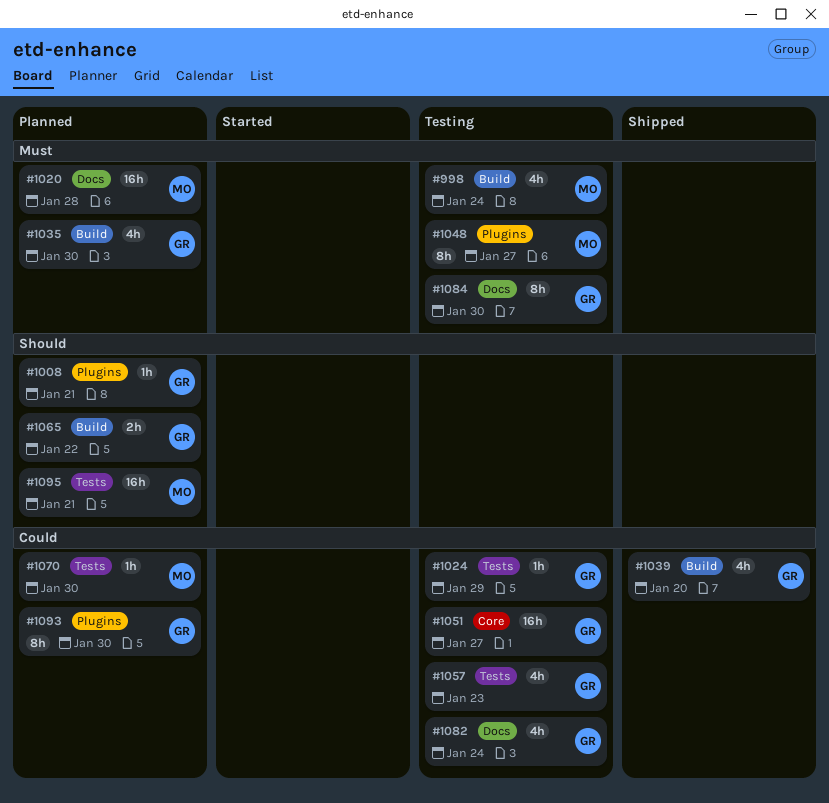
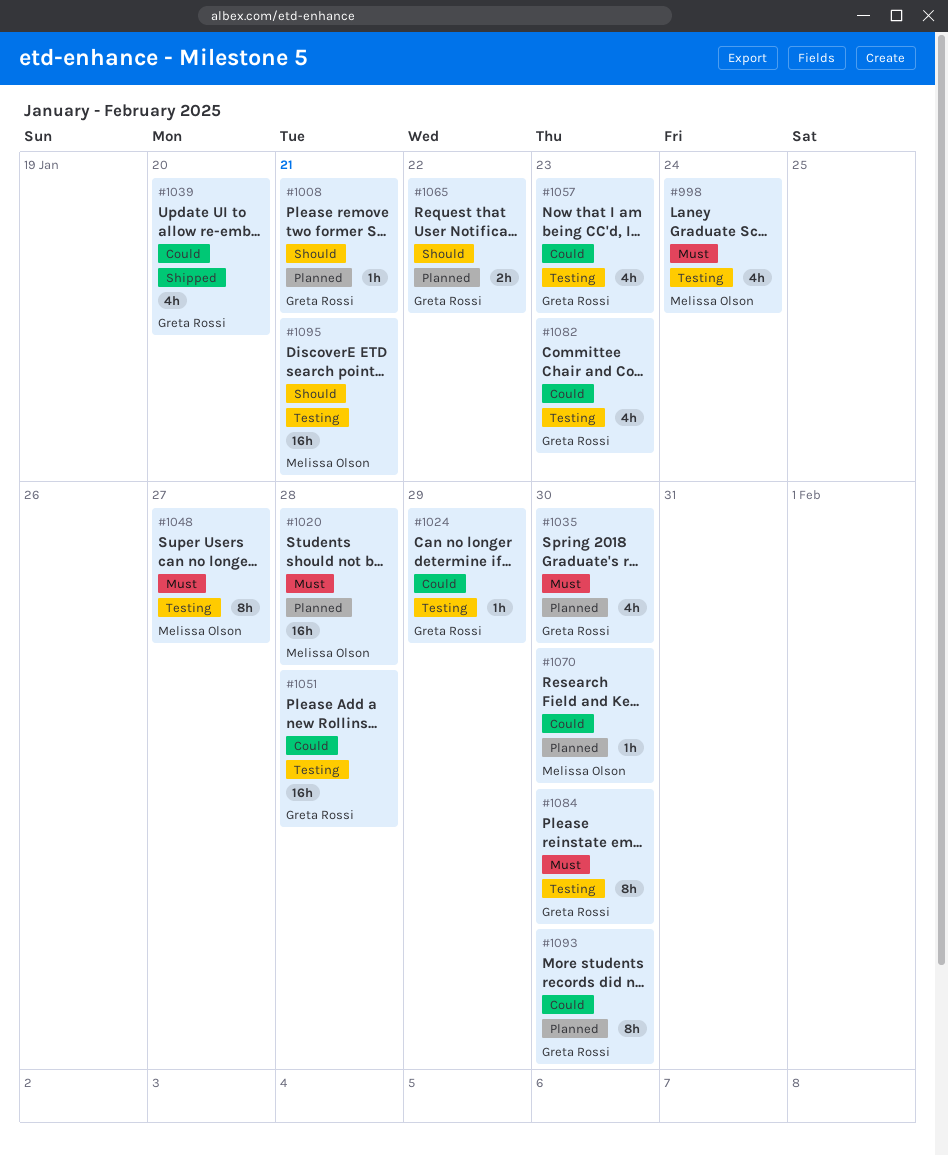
#1051, due: Jan 27 -> Jan 28
#1082, due: Jan 24 -> Jan 23
#1095, status: Planned -> Testing

